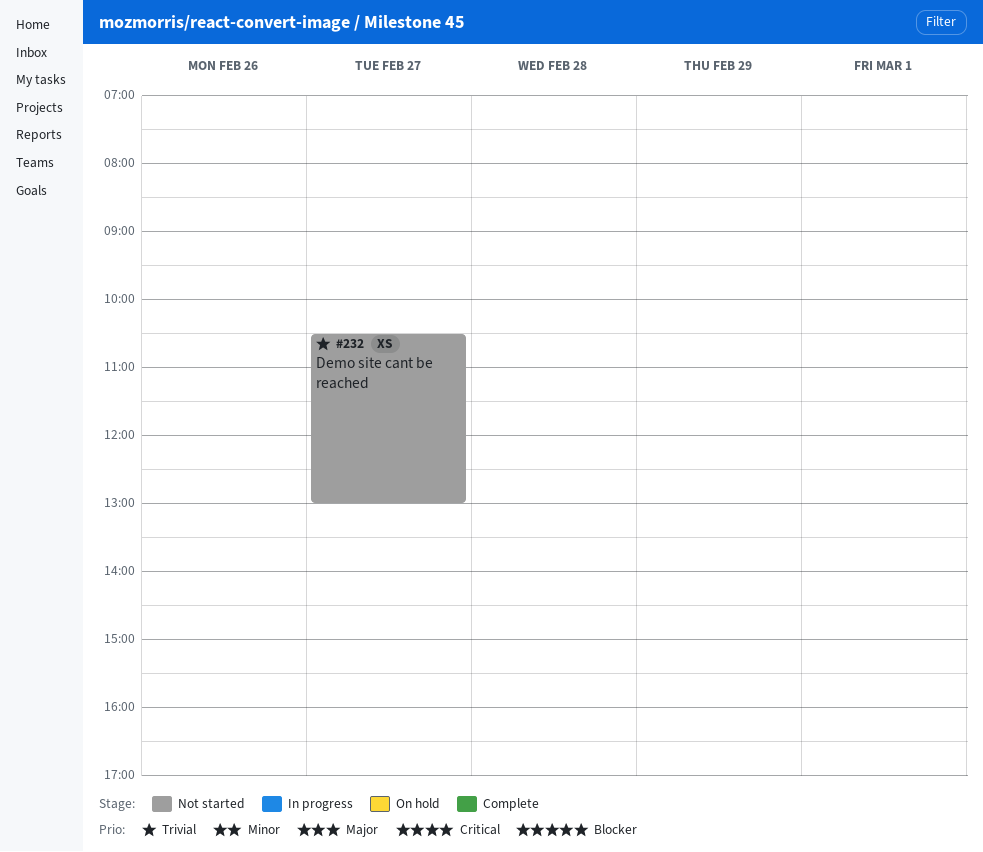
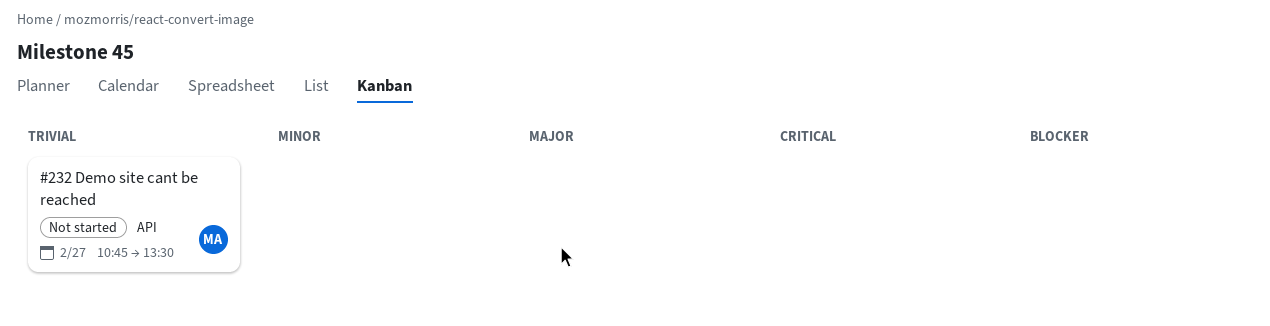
#232, begins: 10:30 -> 10:45
#232, ends: 13:00 -> 13:30

